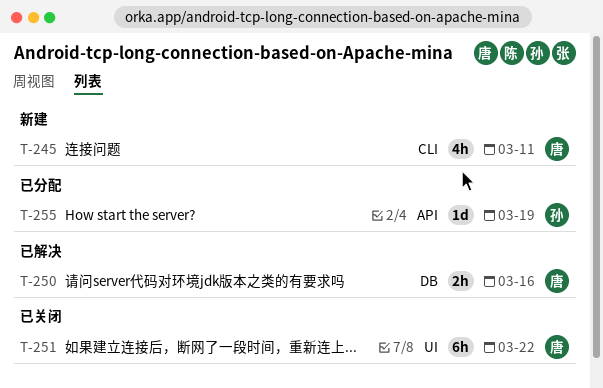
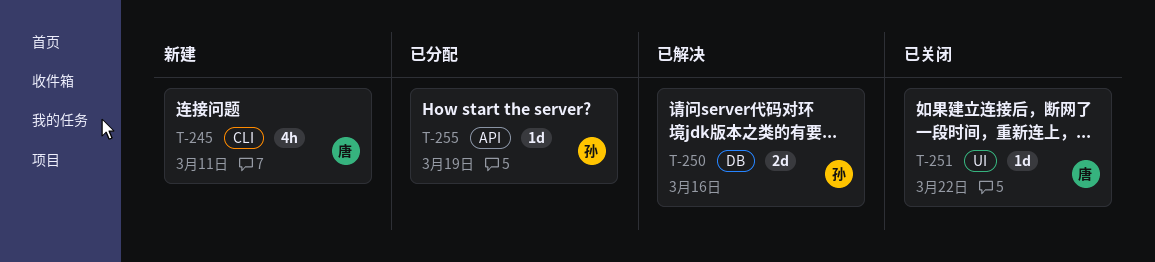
T-250, owner: 唐 -> 孙
T-250, estimate: 2h -> 2d
T-251, estimate: 6h -> 1d

